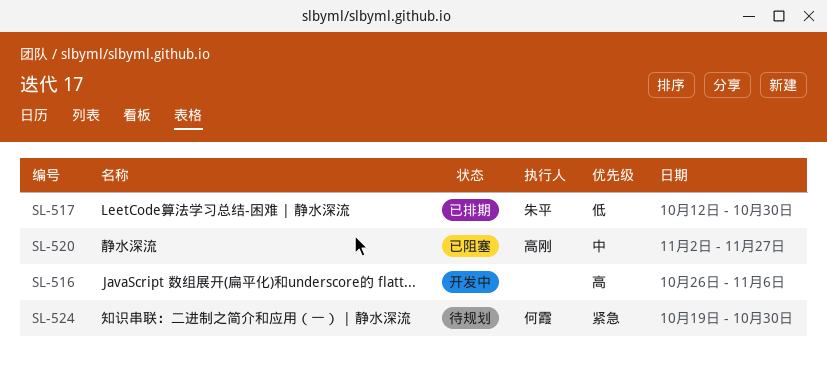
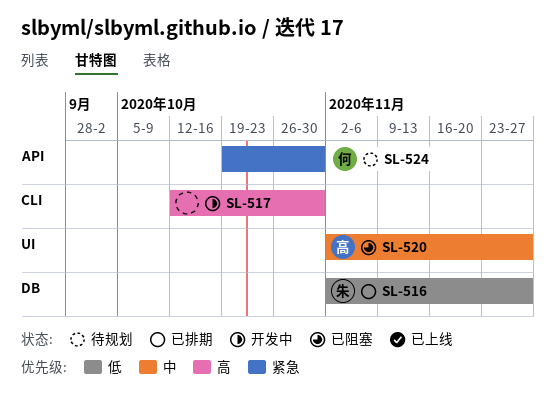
SL-516, status: 开发中 -> 已排期
SL-516, owner: none -> 朱平
SL-516, priority: 高 -> 低
SL-516, start: Oct 26 -> Nov 2
SL-516, due: Nov 6 -> Nov 27
SL-517, status: 已排期 -> 开发中
SL-517, owner: 朱平 -> none
SL-517, priority: 低 -> 高

